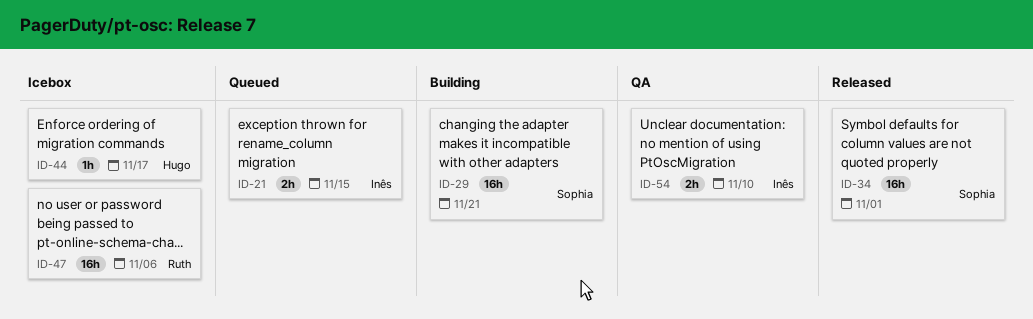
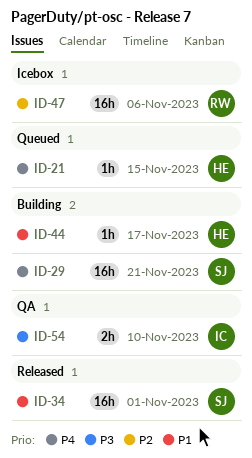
ID-21, owner: Inês -> Hugo
ID-21, estimate: 2h -> 1h
ID-44, status: Icebox -> Building

